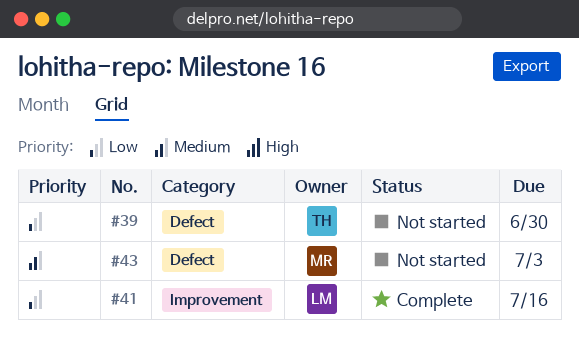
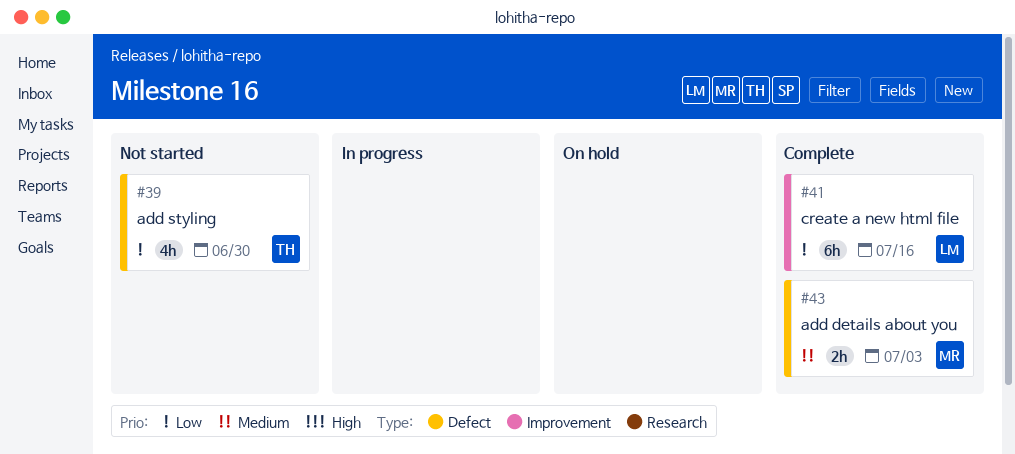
#43, status: Not started -> Complete

